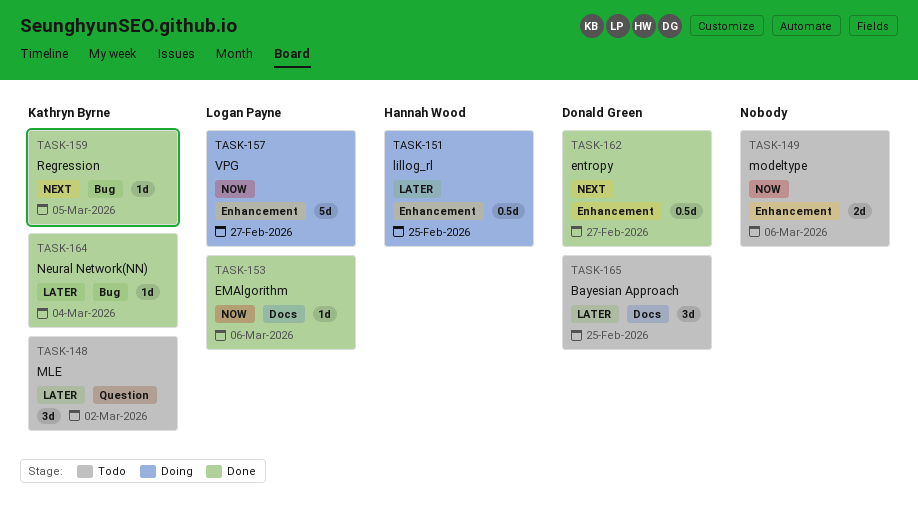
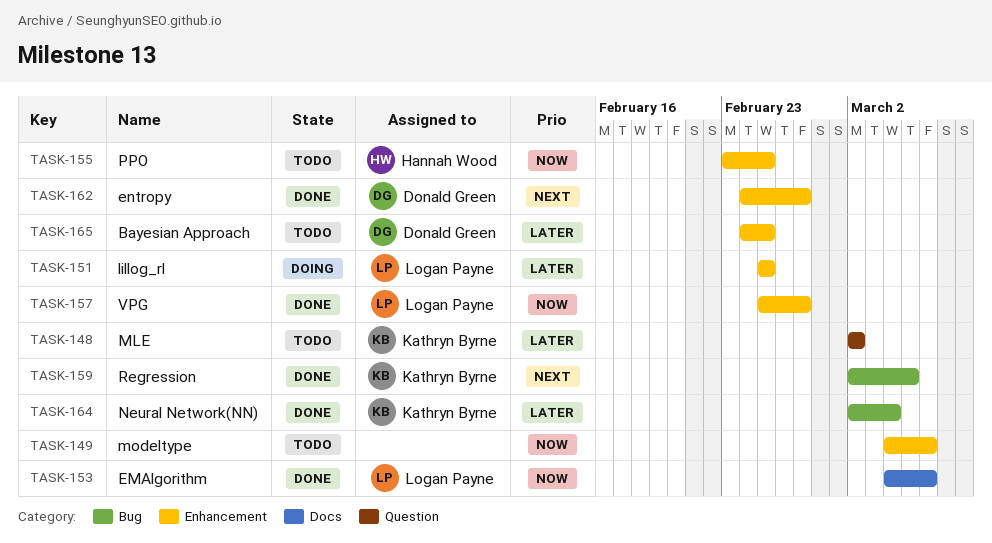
TASK-151, owner: Hannah Wood -> Logan Payne
TASK-155: none -> present
TASK-157, status: Doing -> Done
TASK-165, label: Docs -> Enhancement

